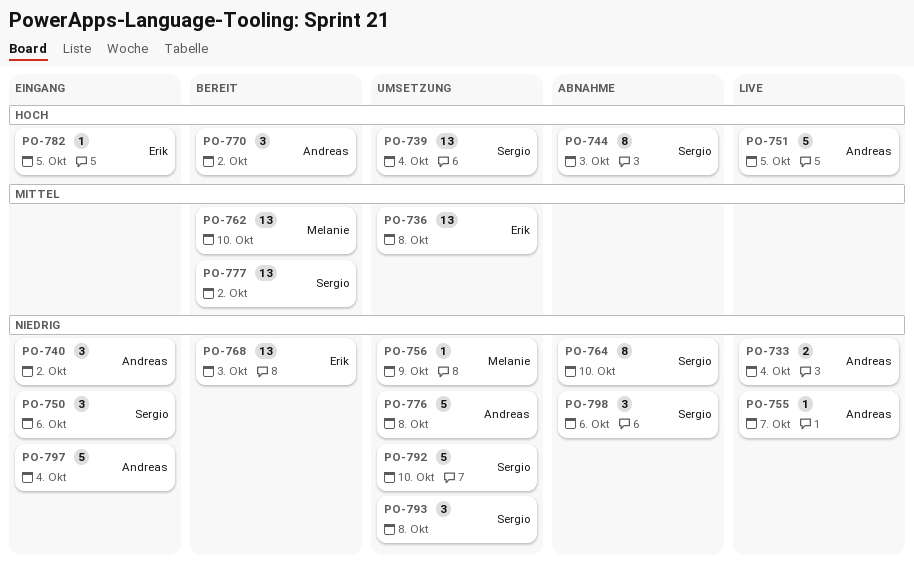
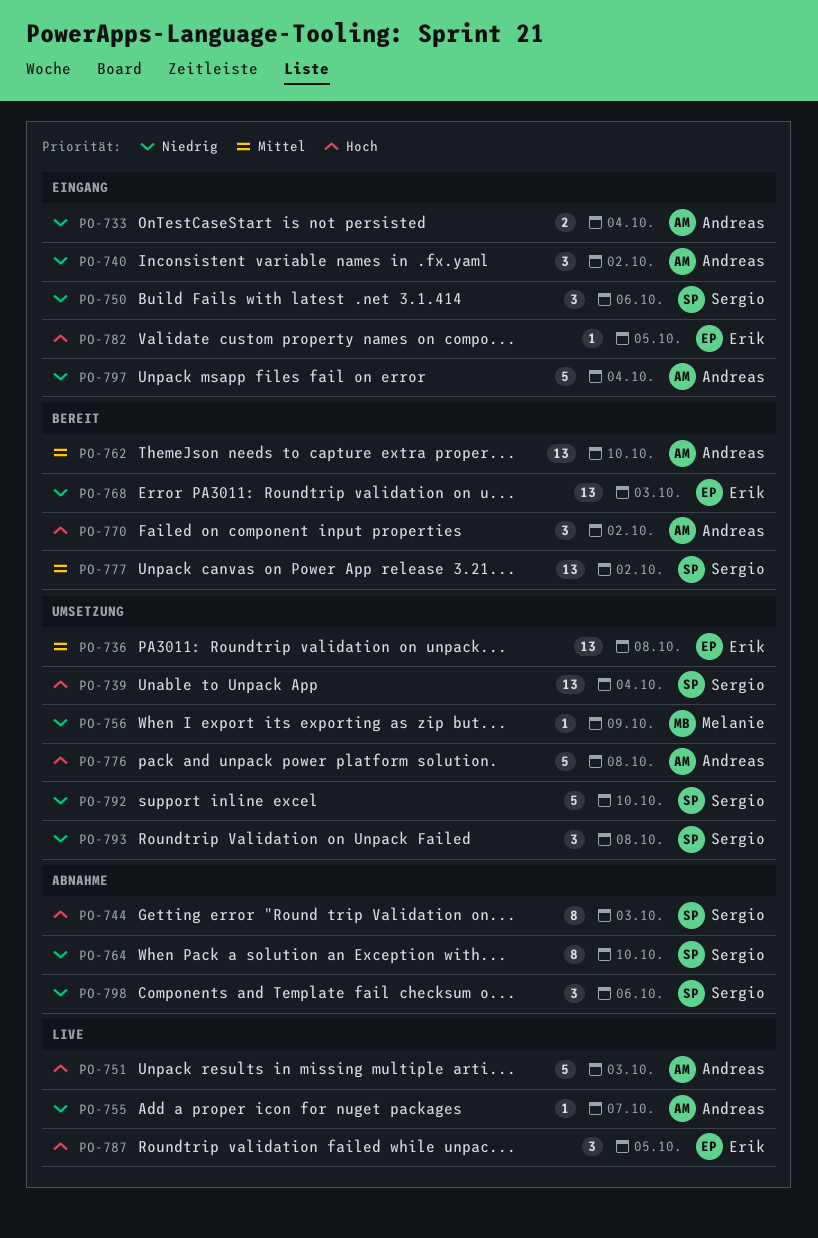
PO-733, status: Live -> Eingang
PO-751, due: Oct 5 -> Oct 3
PO-762, owner: Melanie -> Andreas
PO-776, priority: Niedrig -> Hoch
PO-787: none -> present

